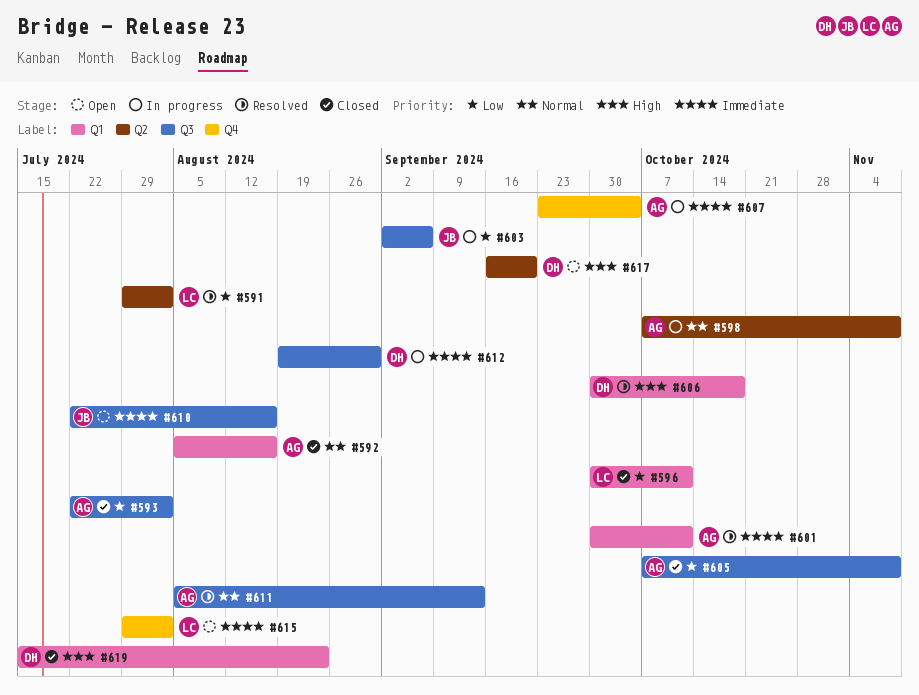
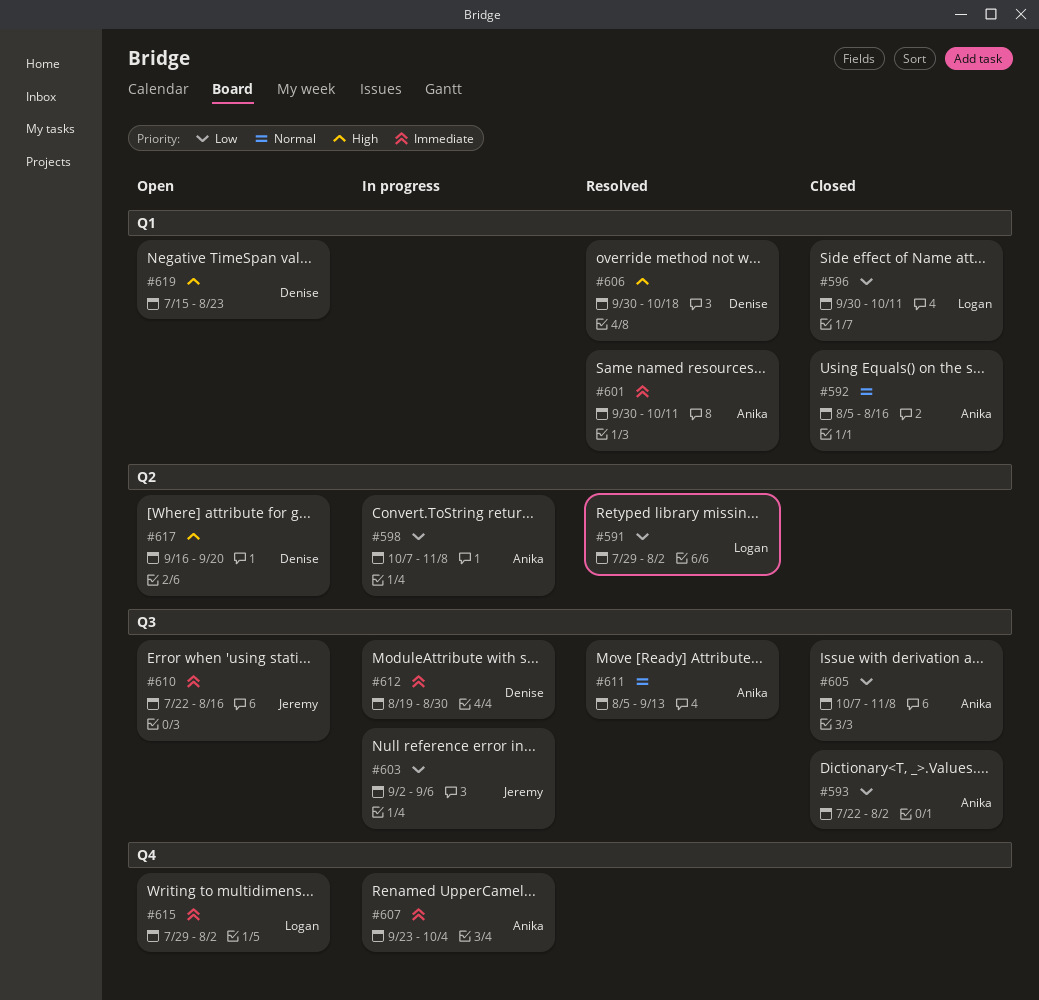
#598, priority: Normal -> Low
#619, status: Closed -> Open

